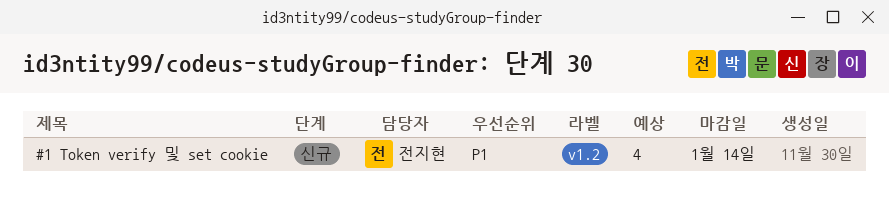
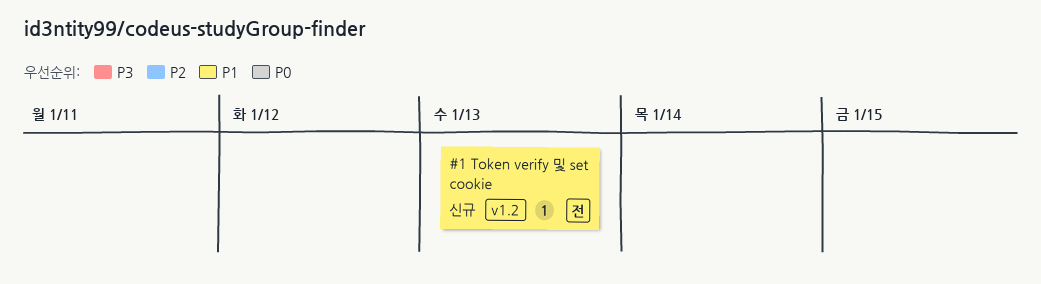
#1 Token verify 및 set cookie, estimate: 4 -> 1
#1 Token verify 및 set cookie, due: Jan 14 -> Jan 13

